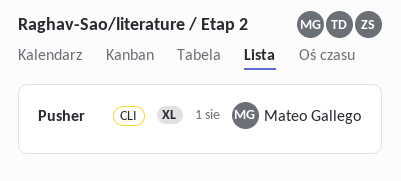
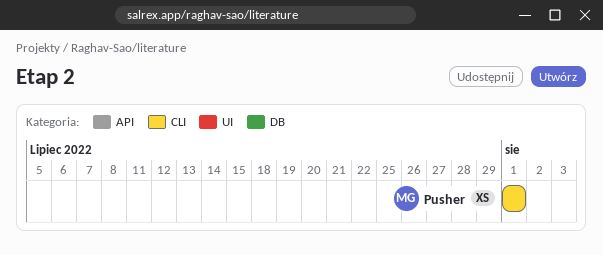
Pusher, estimate: XL -> XS

